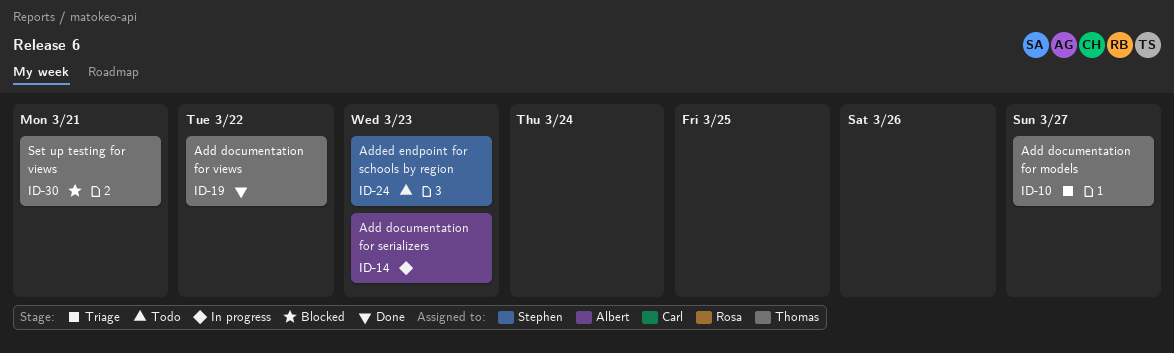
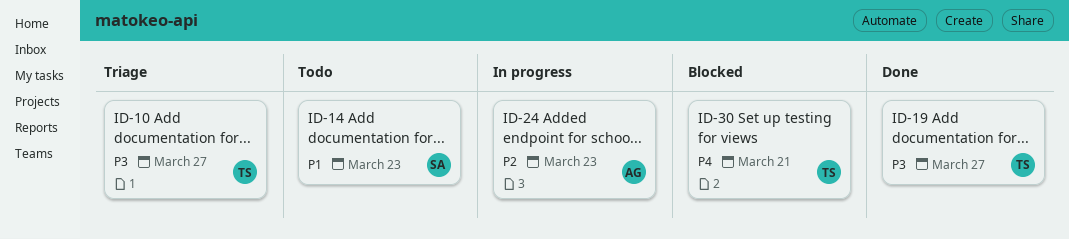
ID-14, status: In progress -> Todo
ID-14, owner: Albert -> Stephen
ID-19, due: Mar 22 -> Mar 27
ID-24, status: Todo -> In progress
ID-24, owner: Stephen -> Albert

